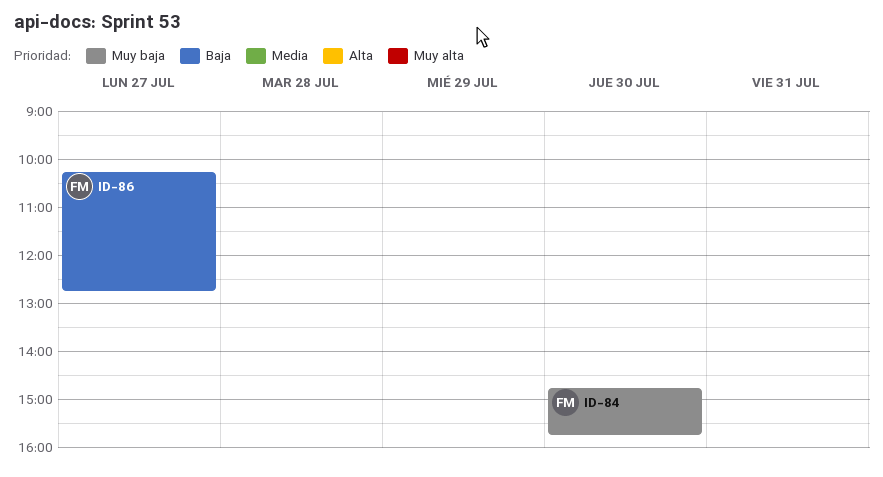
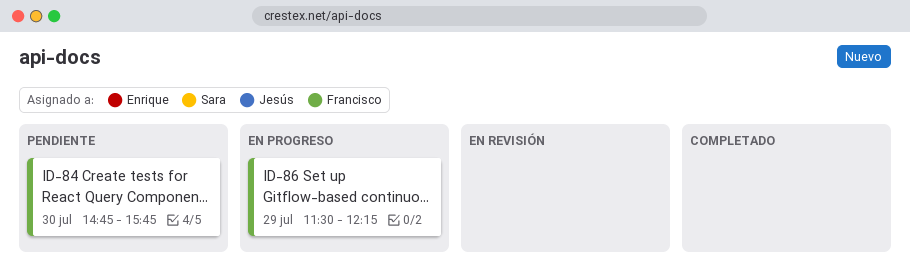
ID-86, day: Jul 27 -> Jul 29
ID-86, begins: 10:15 -> 11:30
ID-86, ends: 12:45 -> 12:15

